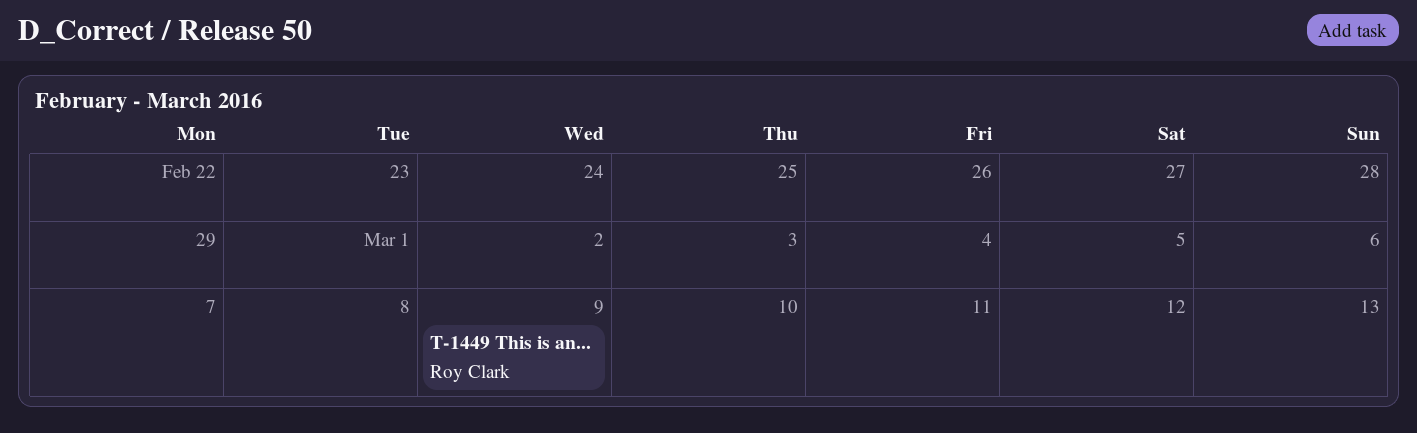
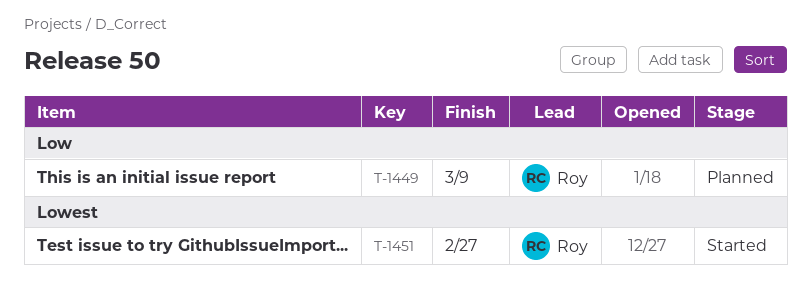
T-1451: none -> present

